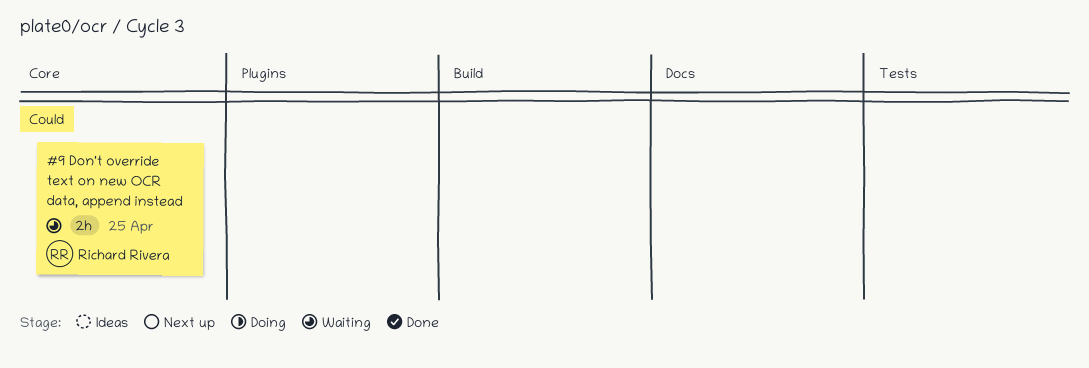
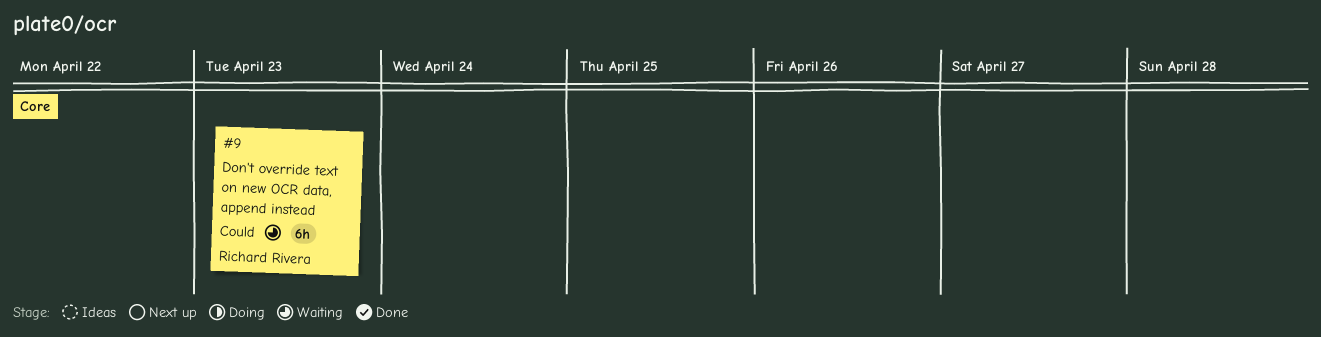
#9, estimate: 2h -> 6h
#9, due: Apr 25 -> Apr 23

